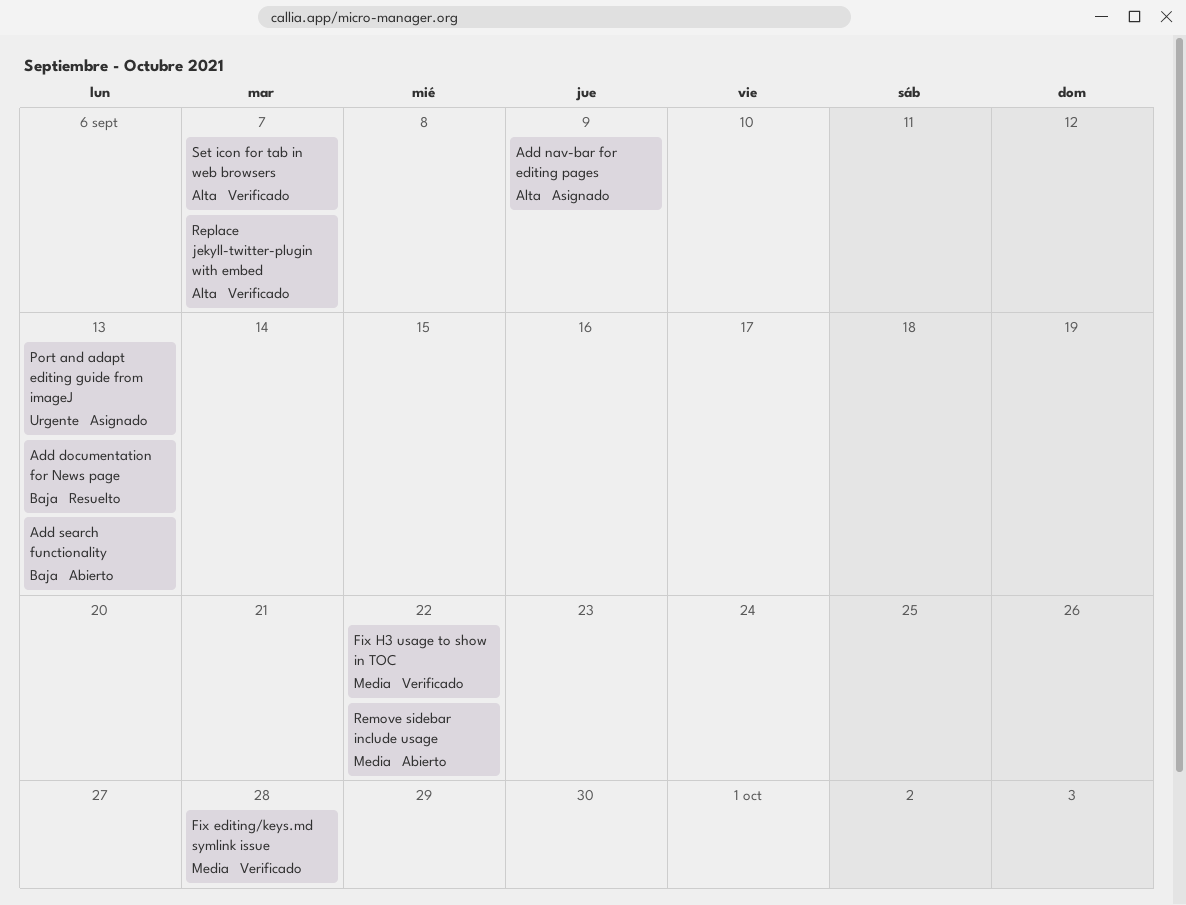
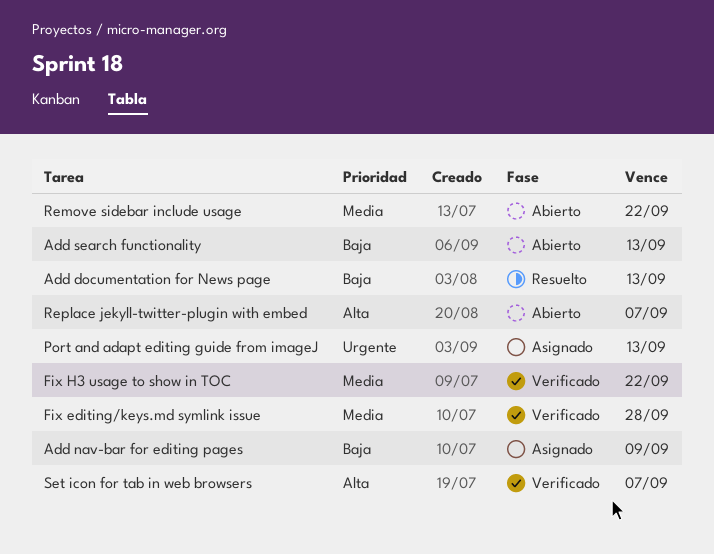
Add nav-bar for editing pages, priority: Alta -> Baja
Replace jekyll-twitter-plugin with embed, status: Verificado -> Abierto

